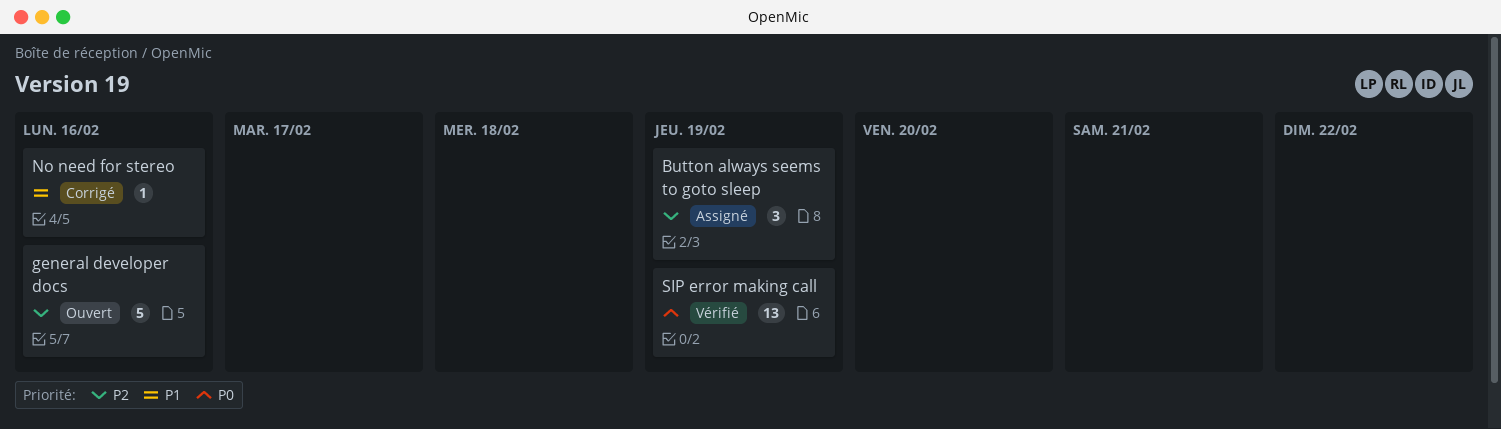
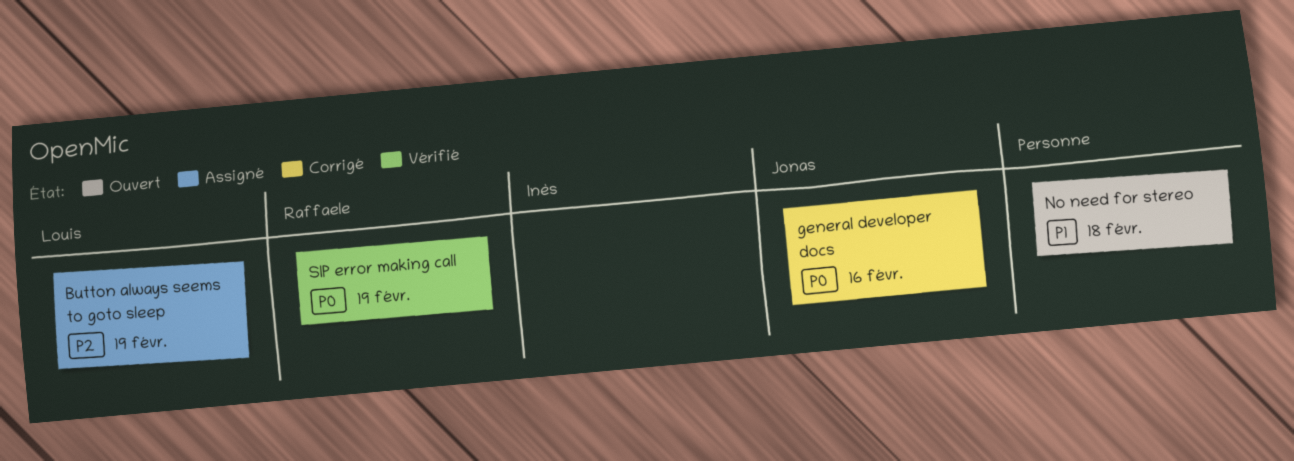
general developer docs, status: Ouvert -> Corrigé
general developer docs, priority: P2 -> P0
No need for stereo, status: Corrigé -> Ouvert
No need for stereo, due: Feb 16 -> Feb 18

